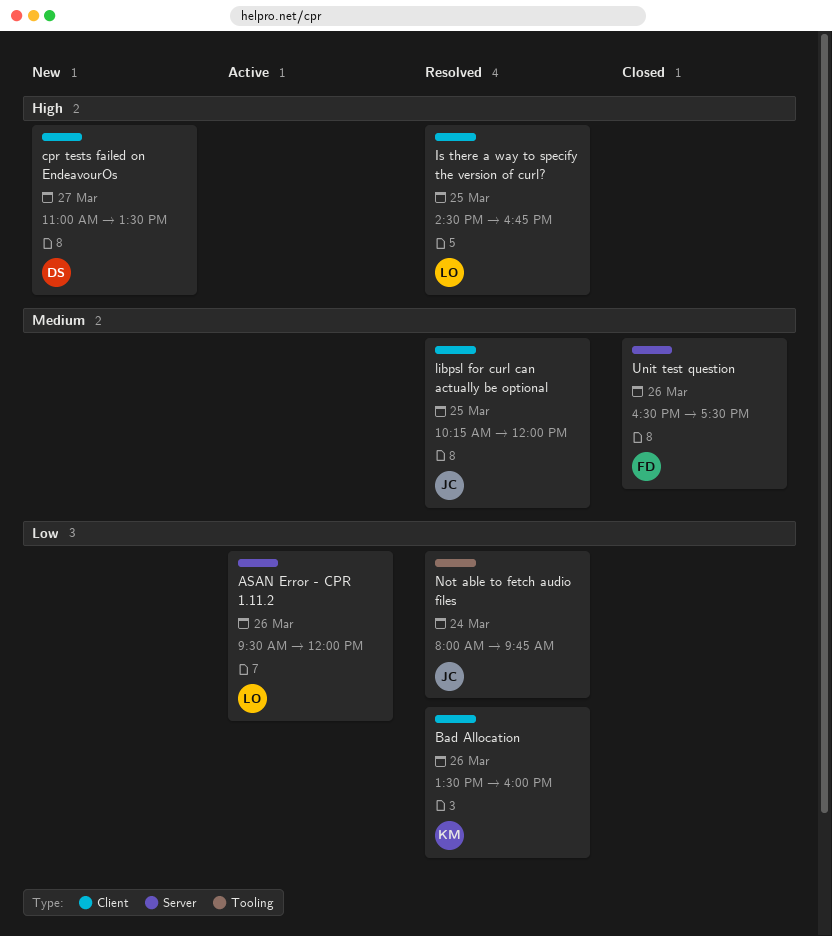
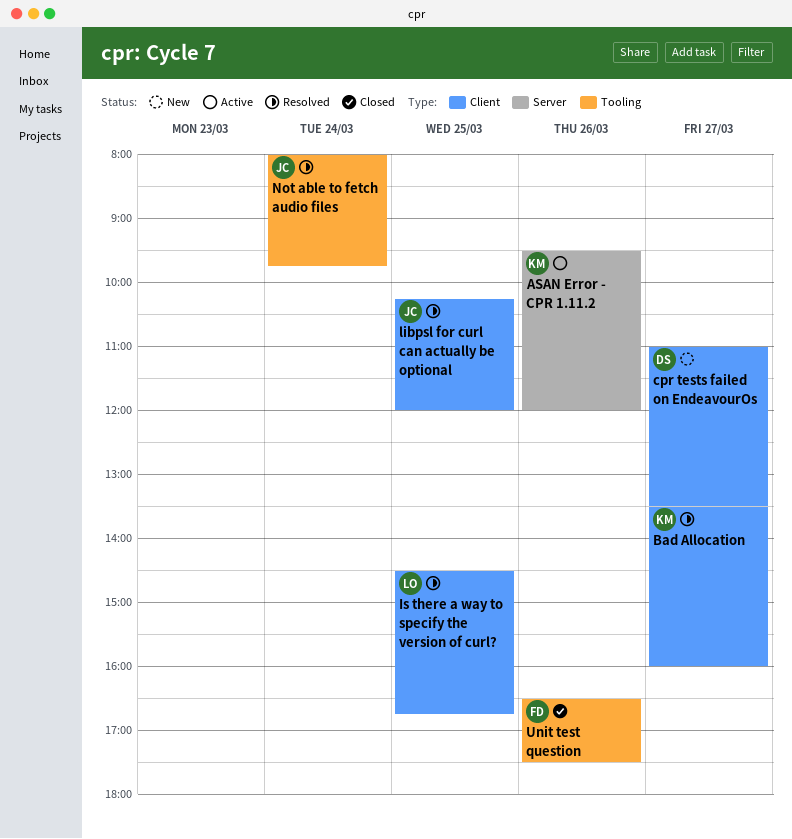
ASAN Error - CPR 1.11.2, owner: LO -> KM
Bad Allocation, day: Mar 26 -> Mar 27
Unit test question, label: Server -> Tooling

